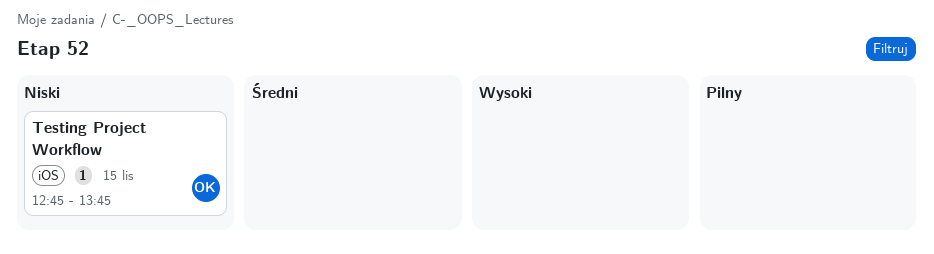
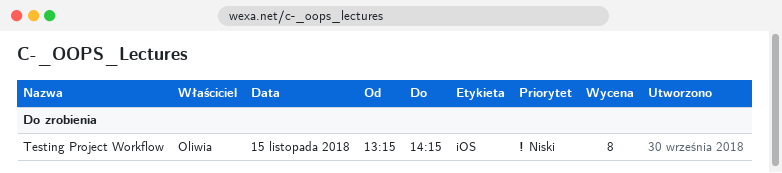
Testing Project Workflow, estimate: 1 -> 8
Testing Project Workflow, begins: 12:45 -> 13:15
Testing Project Workflow, ends: 13:45 -> 14:15

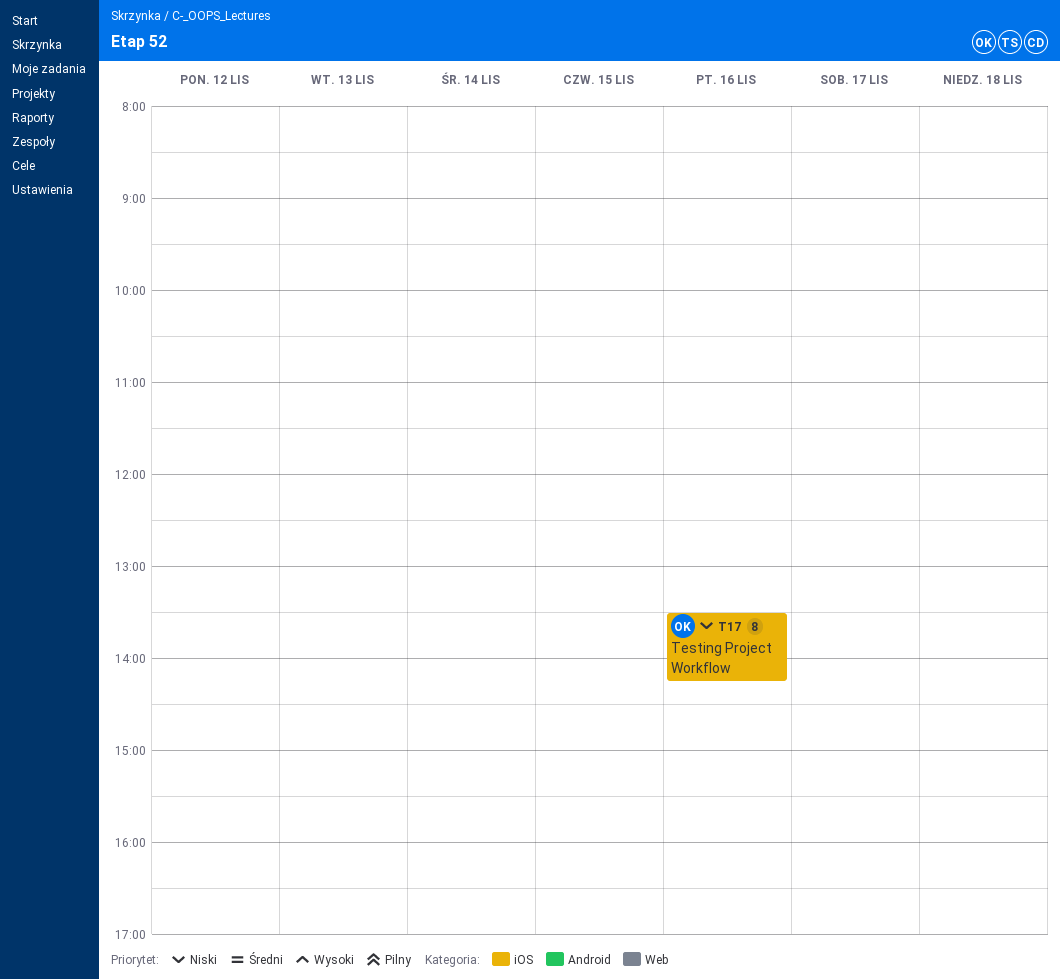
Testing Project Workflow, day: Nov 15 -> Nov 16
Testing Project Workflow, begins: 13:15 -> 13:30

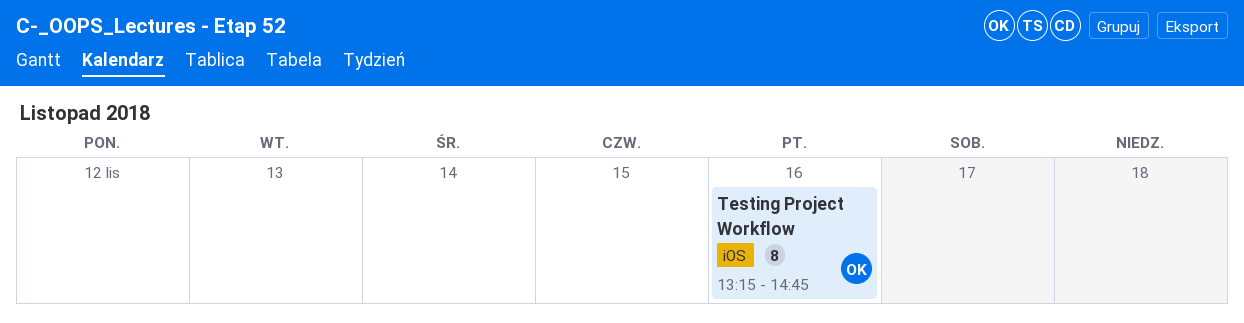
Testing Project Workflow, begins: 13:30 -> 13:15
Testing Project Workflow, ends: 14:15 -> 14:45

